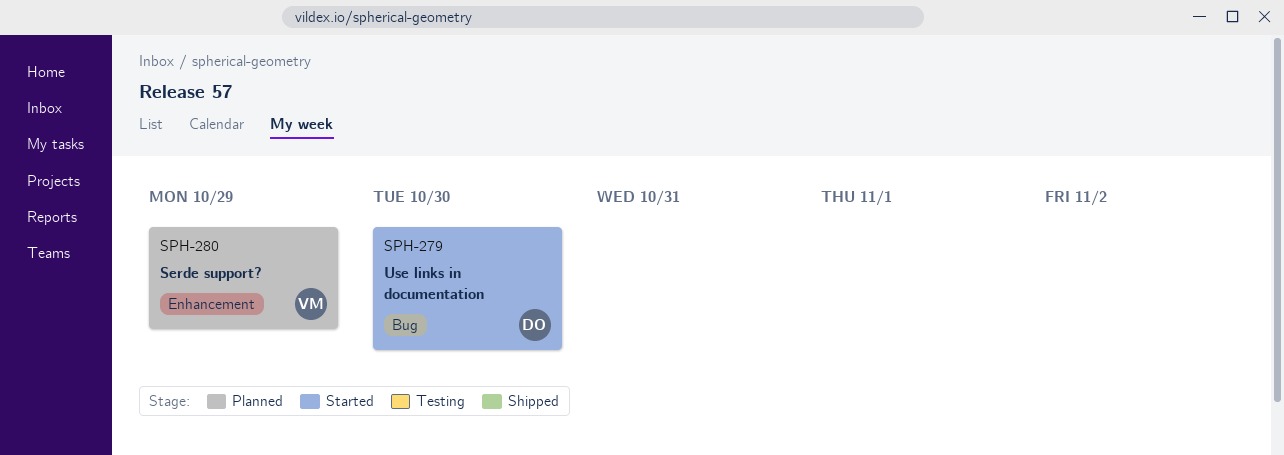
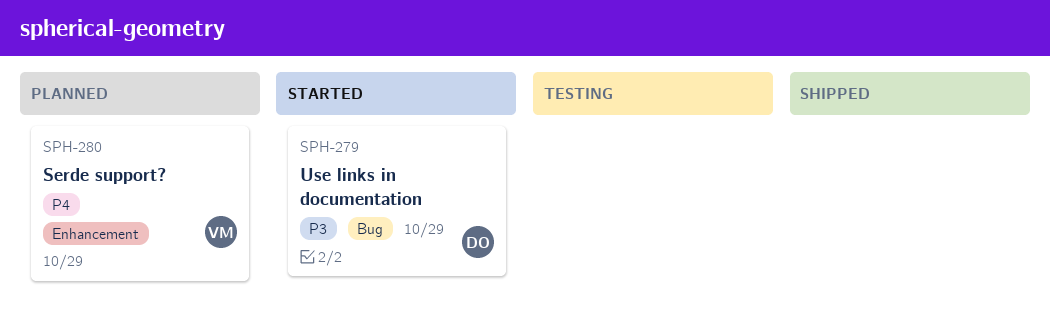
SPH-279, due: Oct 30 -> Oct 29

